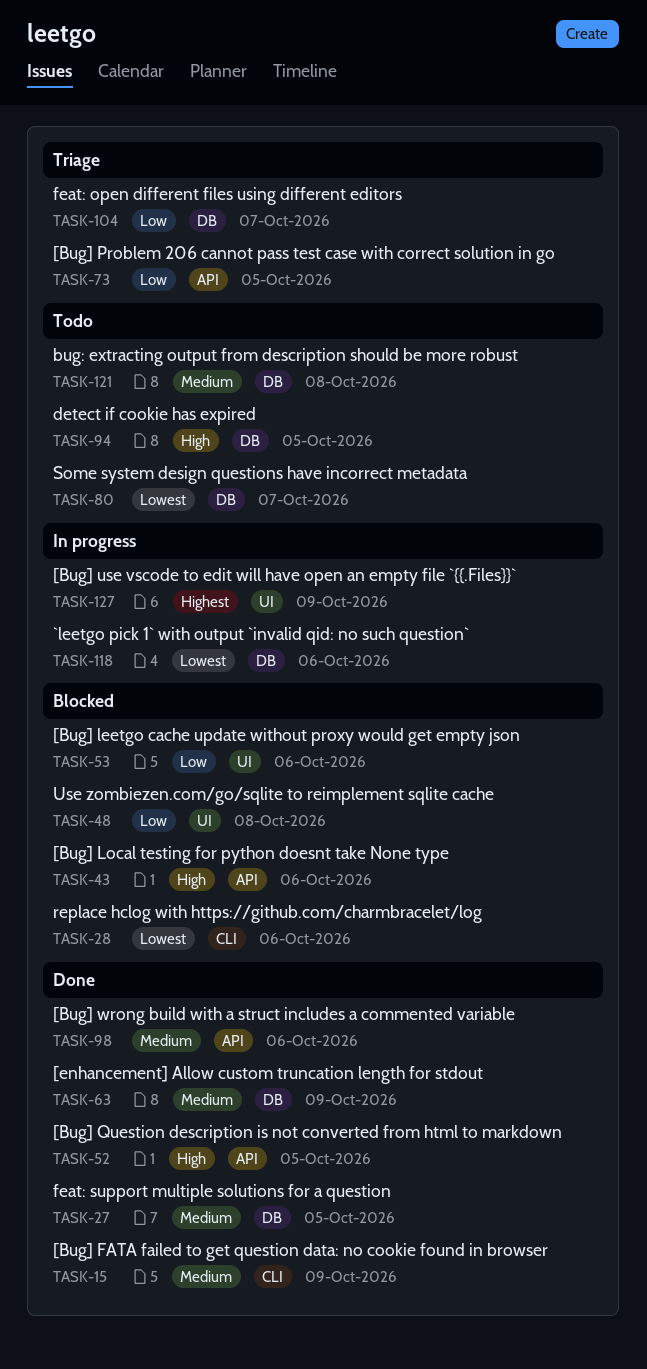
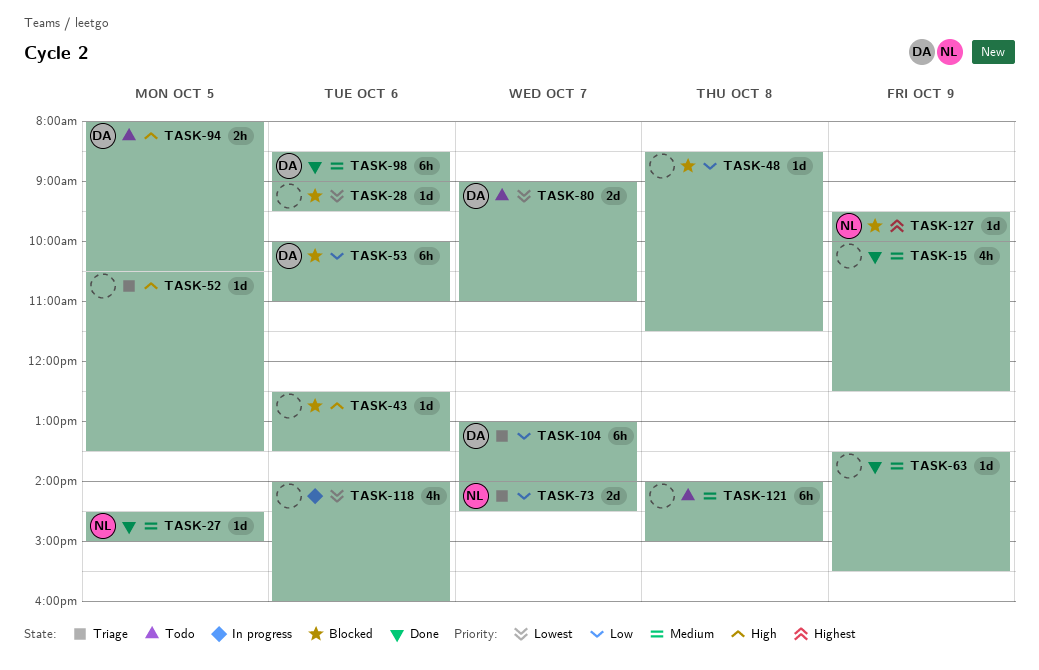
TASK-52, status: Done -> Triage
TASK-73, day: Oct 5 -> Oct 7
TASK-127, status: In progress -> Blocked

